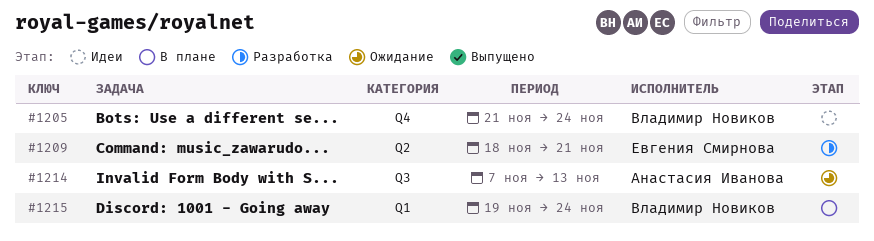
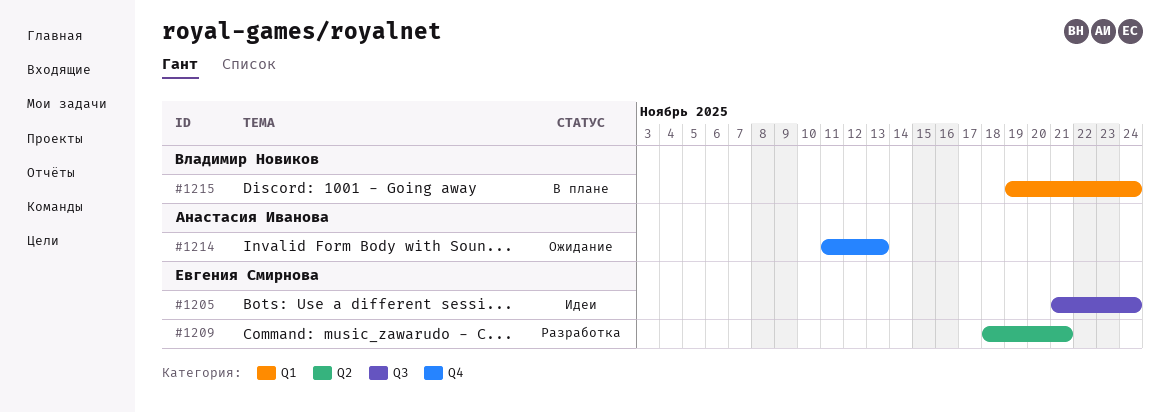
#1205, owner: Владимир Новиков -> Евгения Смирнова
#1205, label: Q4 -> Q3
#1214, label: Q3 -> Q4
#1214, start: Nov 7 -> Nov 11

